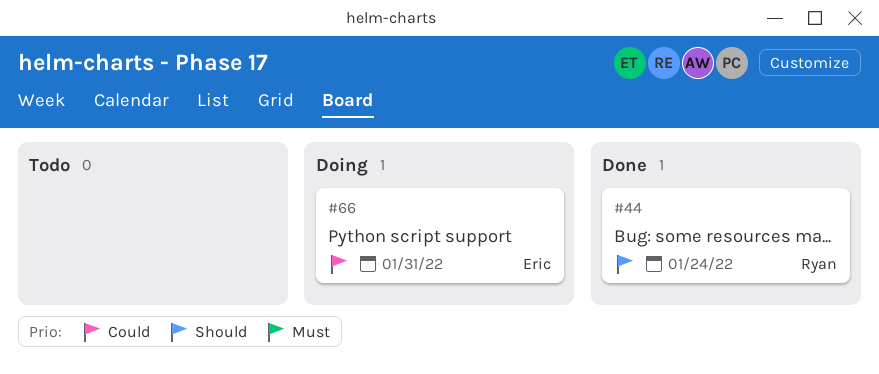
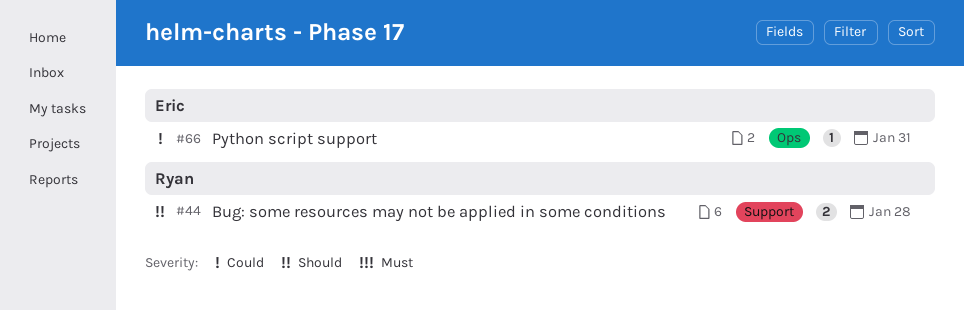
#44, due: Jan 24 -> Jan 28

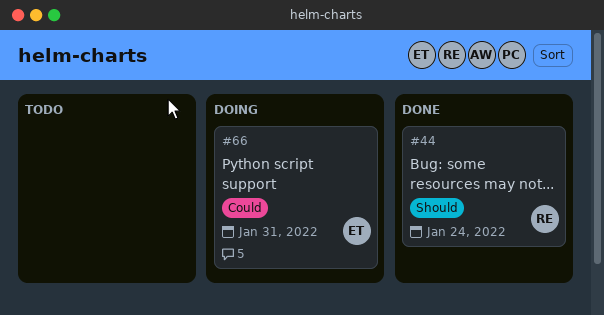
#44, due: Jan 28 -> Jan 24

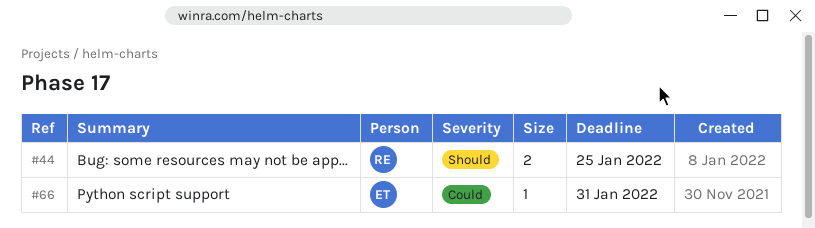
#44, due: Jan 24 -> Jan 25

